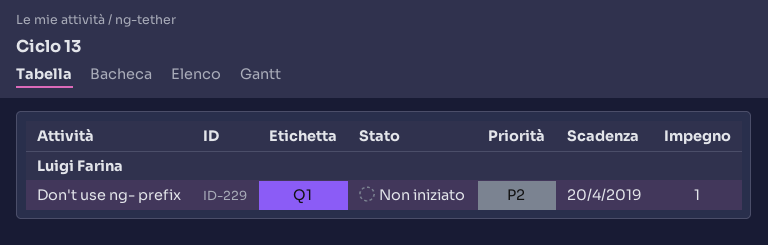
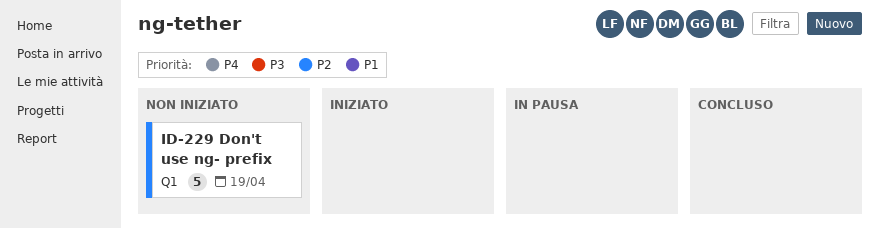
ID-229, estimate: 1 -> 5
ID-229, due: Apr 20 -> Apr 19

